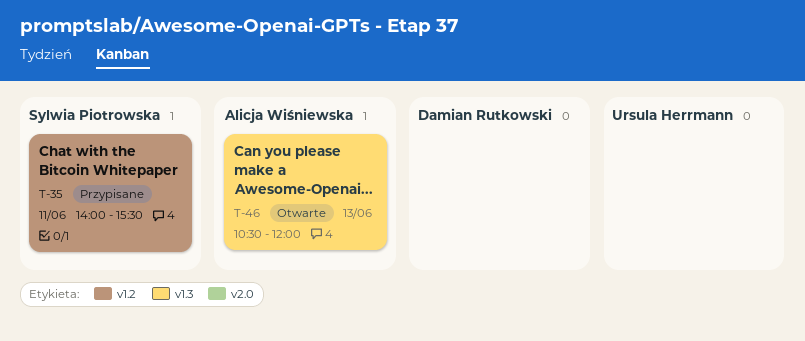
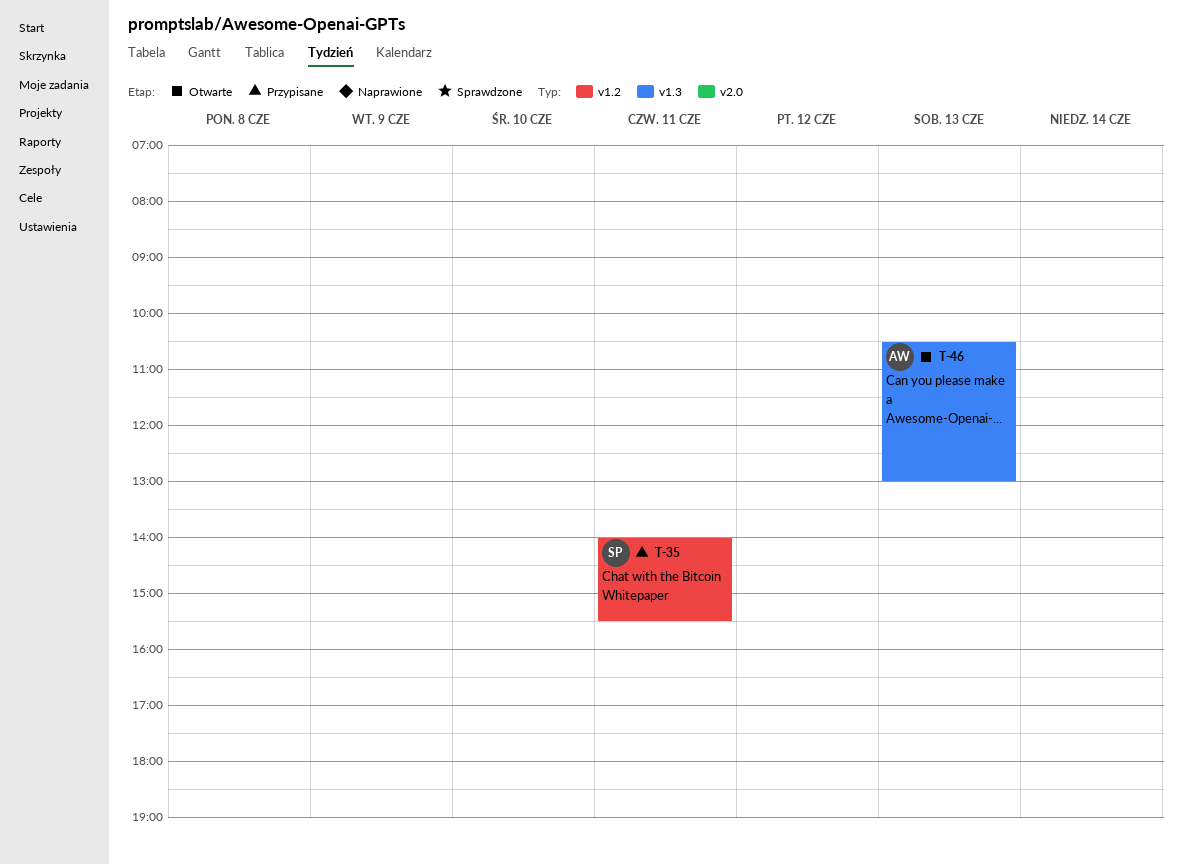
T-46, ends: 12:00 -> 13:00

